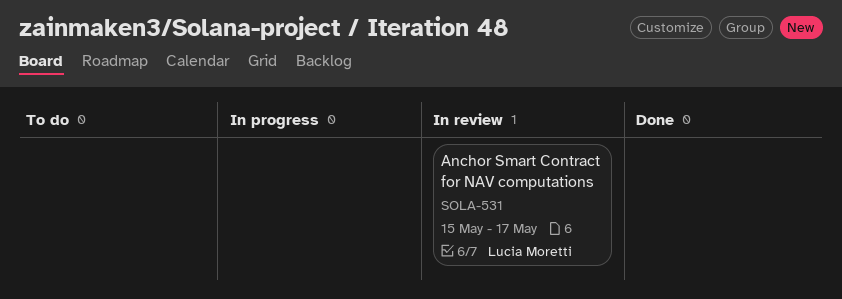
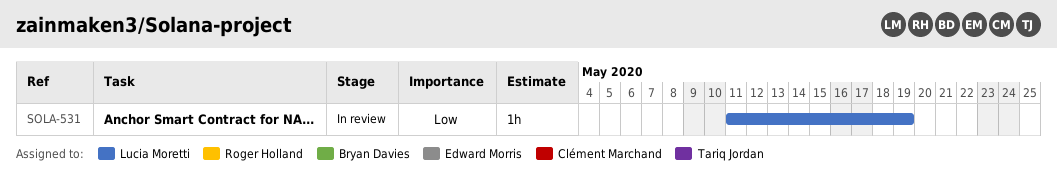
SOLA-531, start: May 15 -> May 11
SOLA-531, due: May 17 -> May 19

